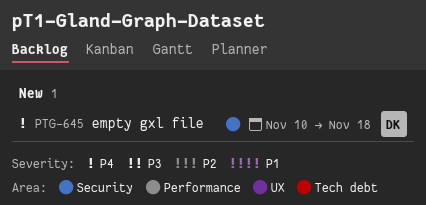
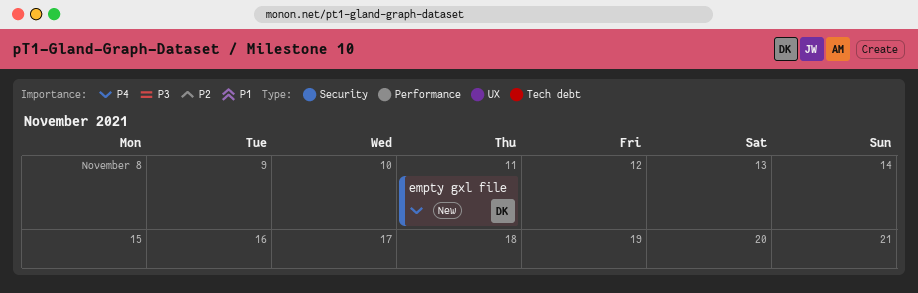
empty gxl file, due: Nov 18 -> Nov 11

